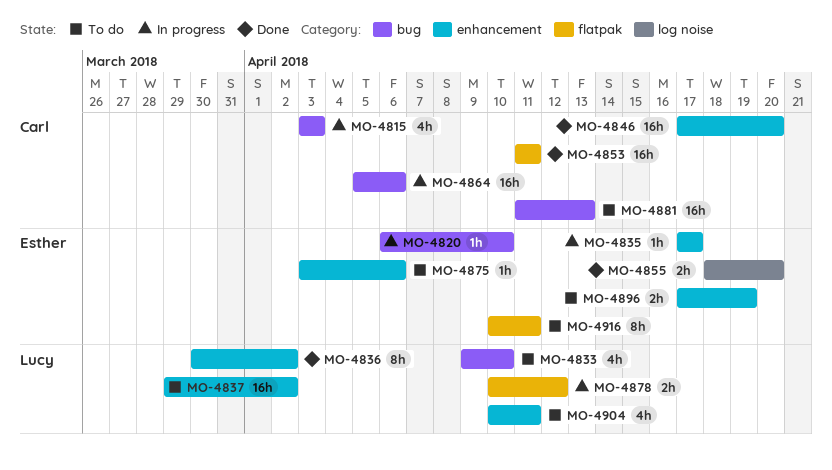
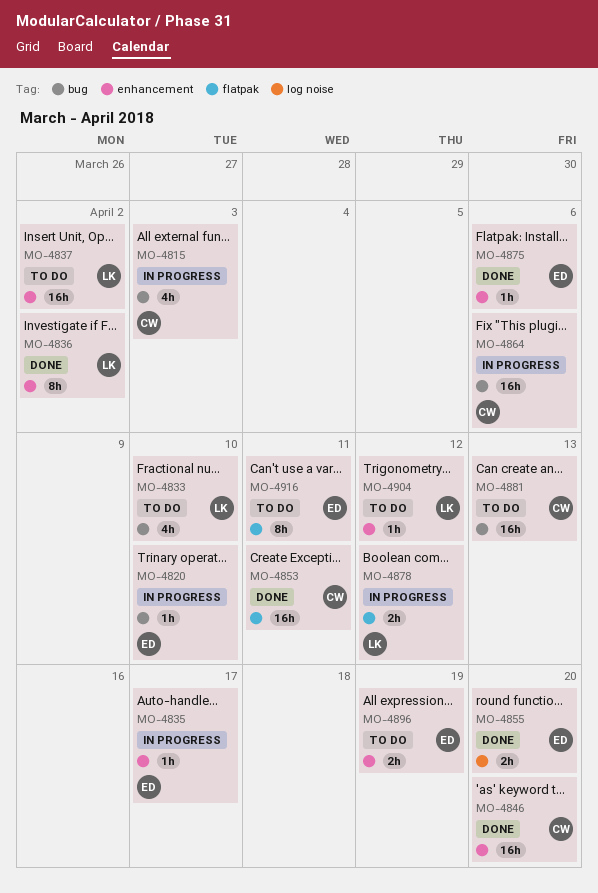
MO-4875, status: To do -> Done
MO-4904, estimate: 4h -> 1h
MO-4904, due: Apr 11 -> Apr 12

